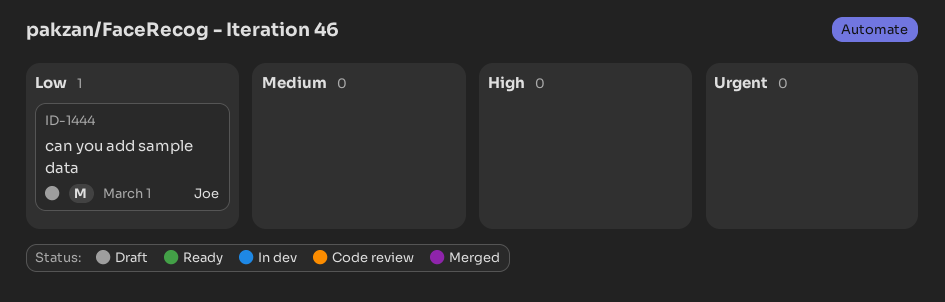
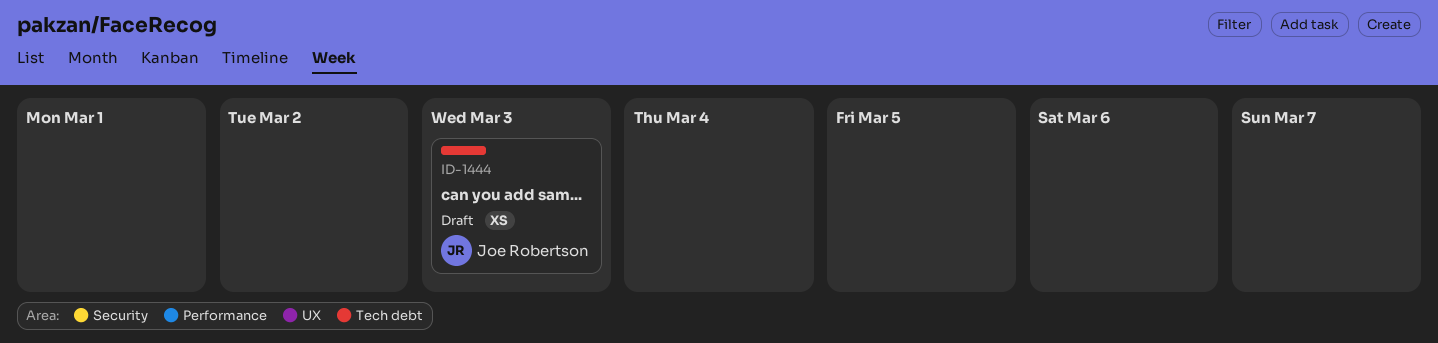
ID-1444, estimate: M -> XS
ID-1444, due: Mar 1 -> Mar 3

